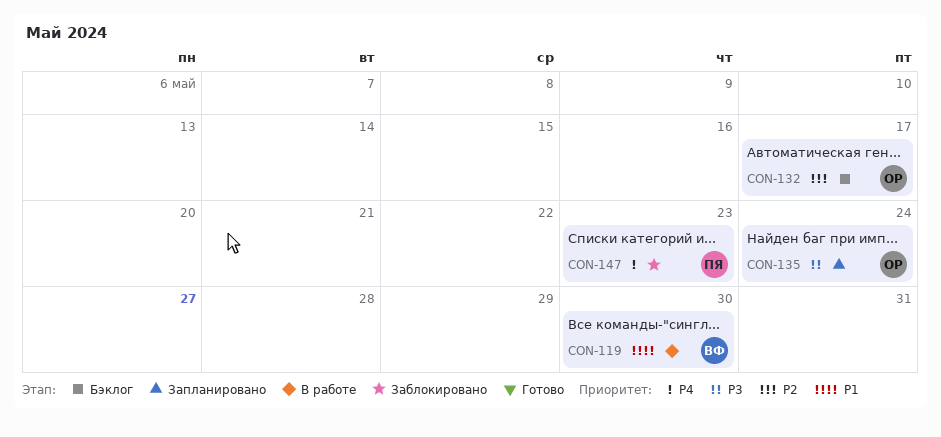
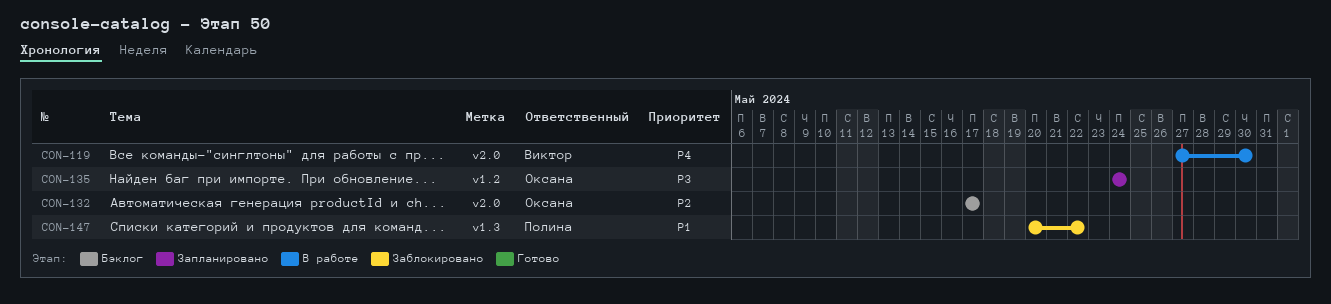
CON-119, priority: P1 -> P4
CON-147, priority: P4 -> P1
CON-147, due: May 23 -> May 22

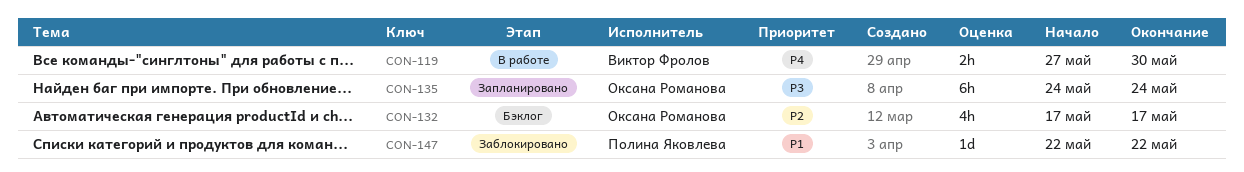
CON-147, start: May 20 -> May 22

